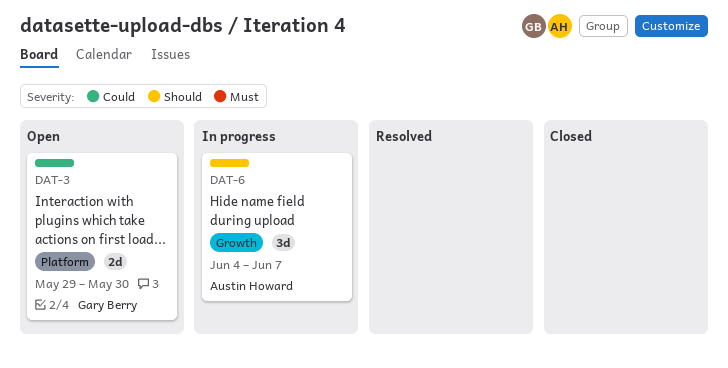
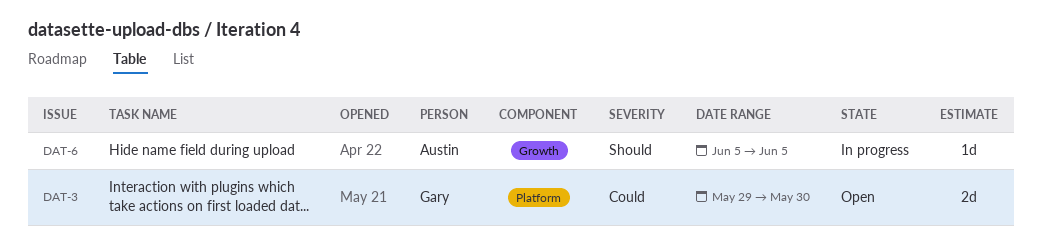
DAT-6, estimate: 3d -> 1d
DAT-6, start: Jun 4 -> Jun 5
DAT-6, due: Jun 7 -> Jun 5

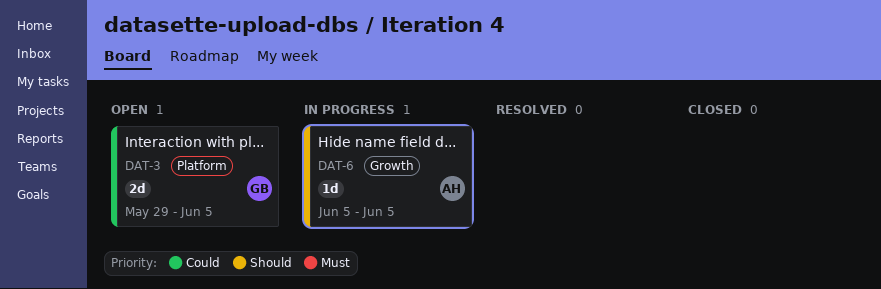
DAT-3, due: May 30 -> Jun 5

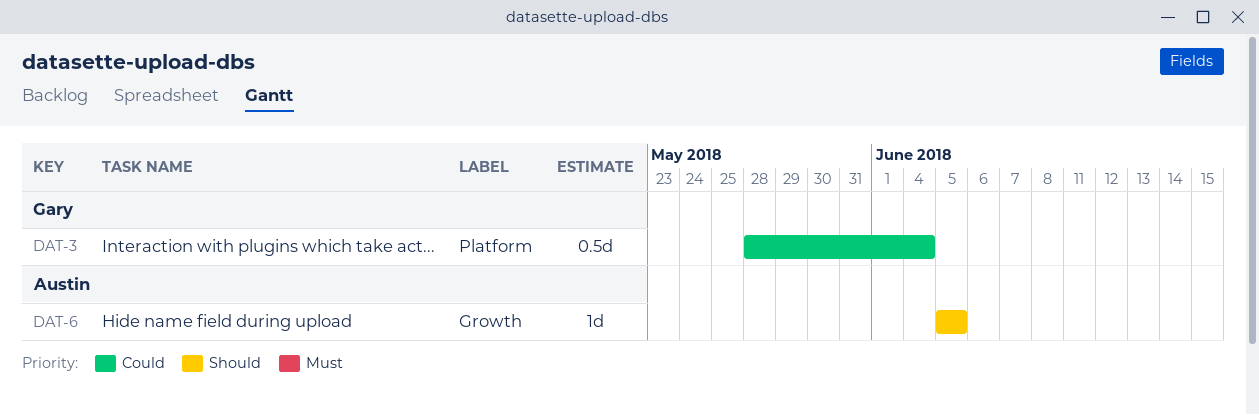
DAT-3, estimate: 2d -> 0.5d
DAT-3, start: May 29 -> May 28
DAT-3, due: Jun 5 -> Jun 4

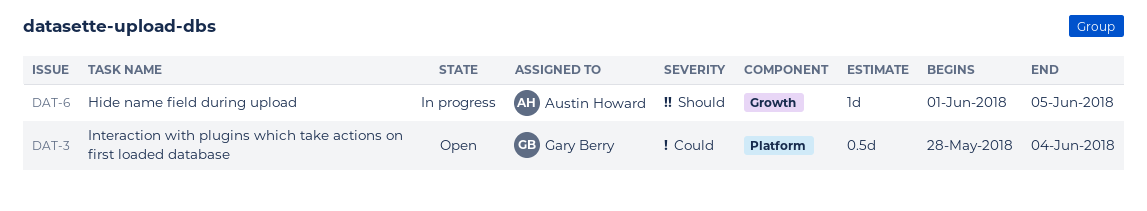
DAT-6, start: Jun 5 -> Jun 1

